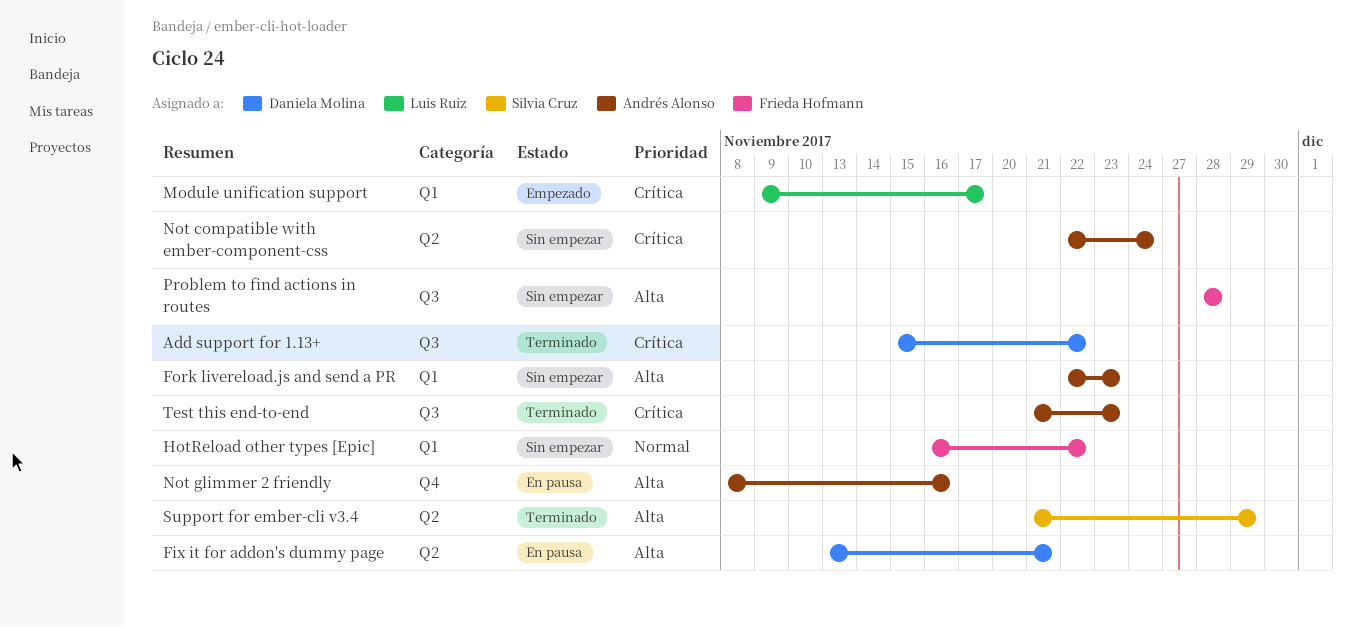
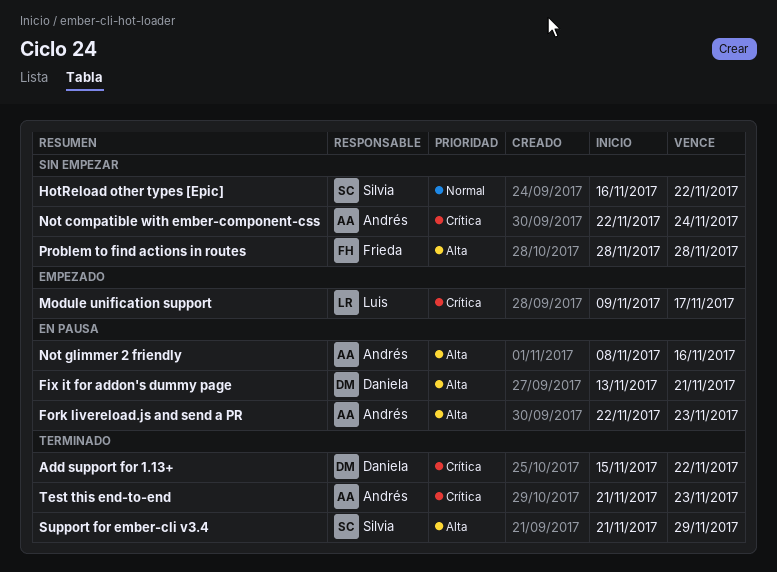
Fork livereload.js and send a PR, status: Sin empezar -> En pausa
HotReload other types [Epic], owner: Frieda Hofmann -> Silvia Cruz

